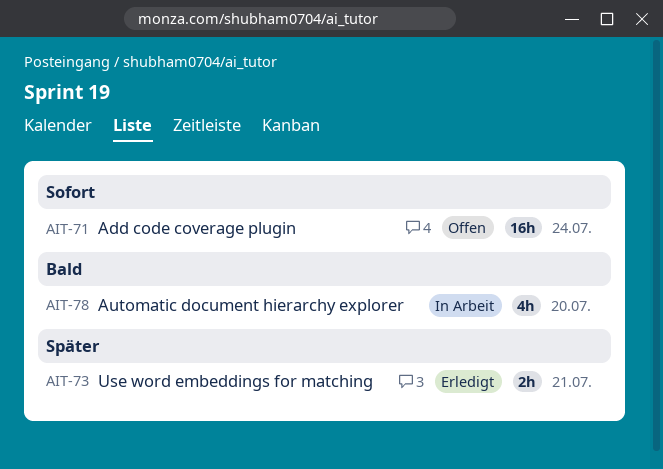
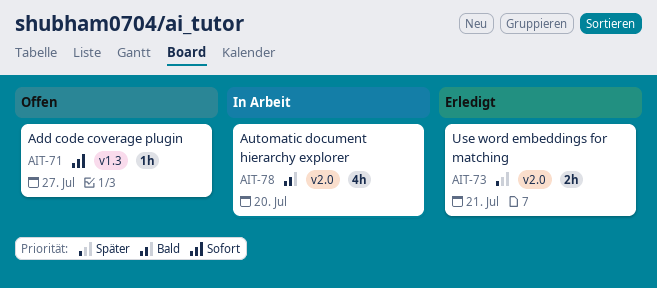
AIT-71, estimate: 16h -> 1h
AIT-71, due: Jul 24 -> Jul 27

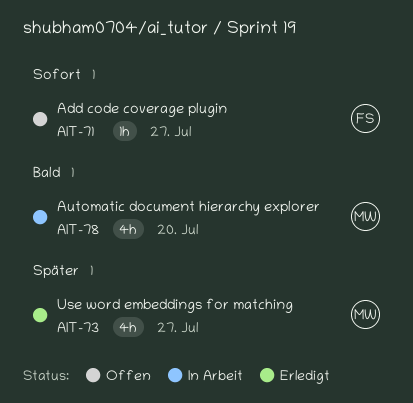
AIT-73, estimate: 2h -> 4h
AIT-73, due: Jul 21 -> Jul 27

